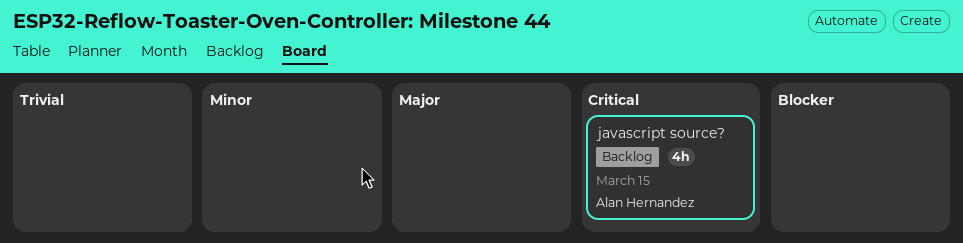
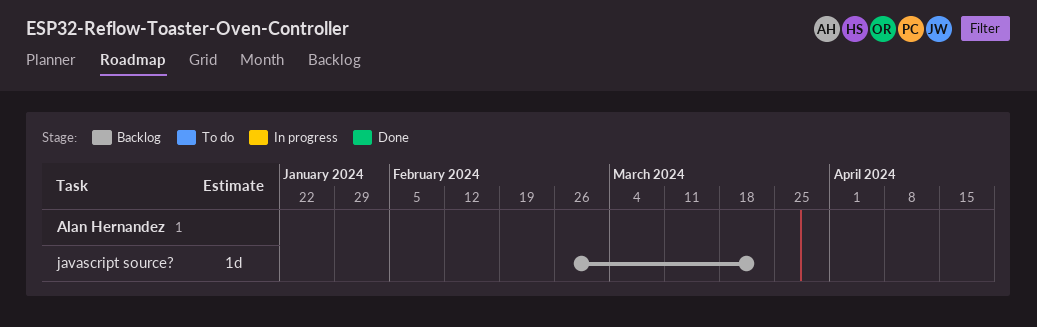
javascript source?, estimate: 4h -> 1d
javascript source?, due: Mar 15 -> Mar 22

